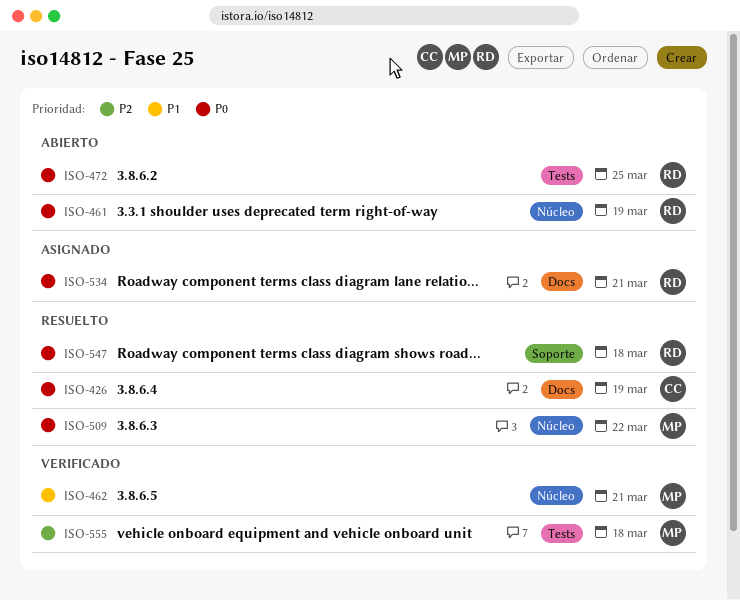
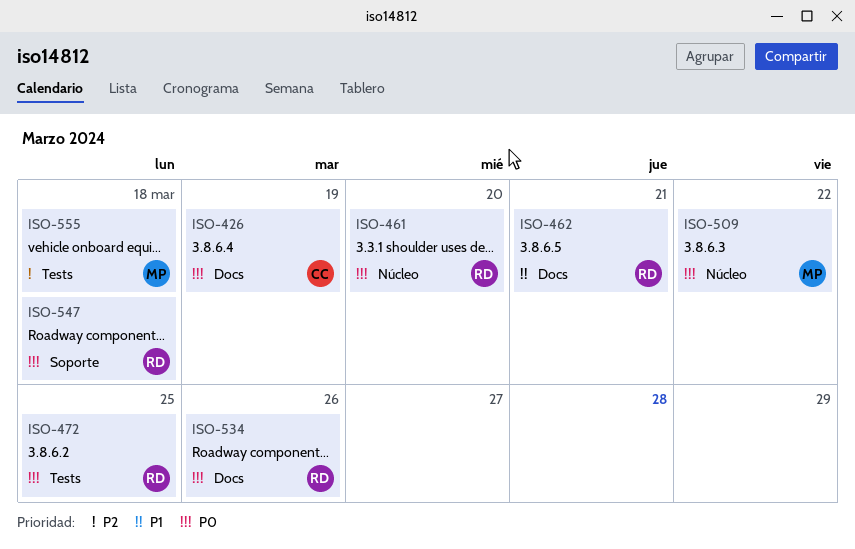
ISO-461, due: Mar 19 -> Mar 20
ISO-462, owner: MP -> RD
ISO-462, label: Núcleo -> Docs
ISO-534, due: Mar 21 -> Mar 26

